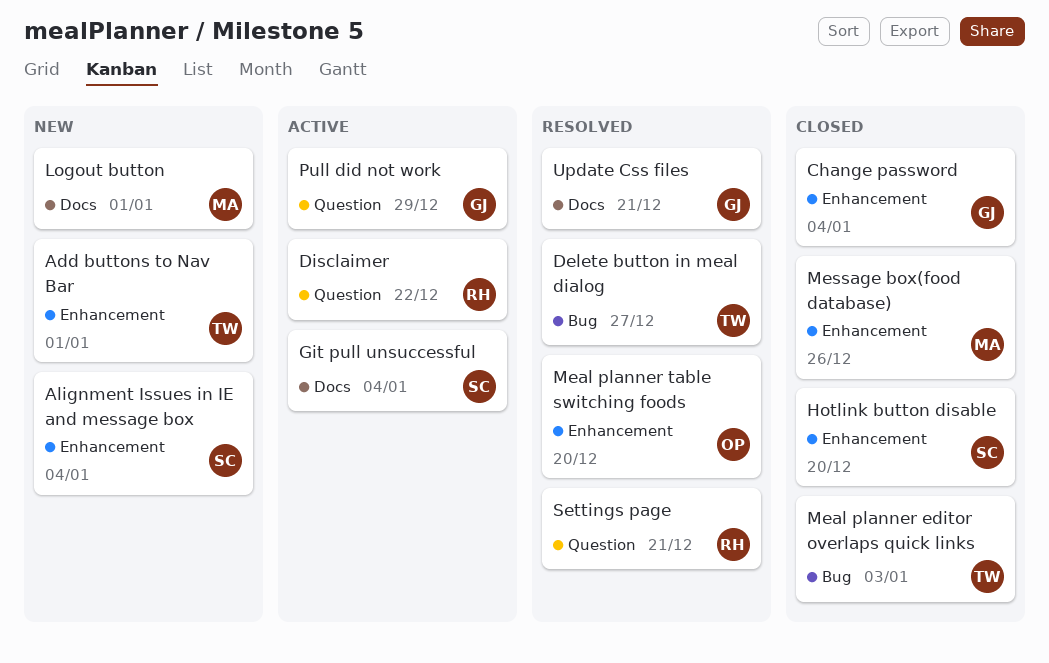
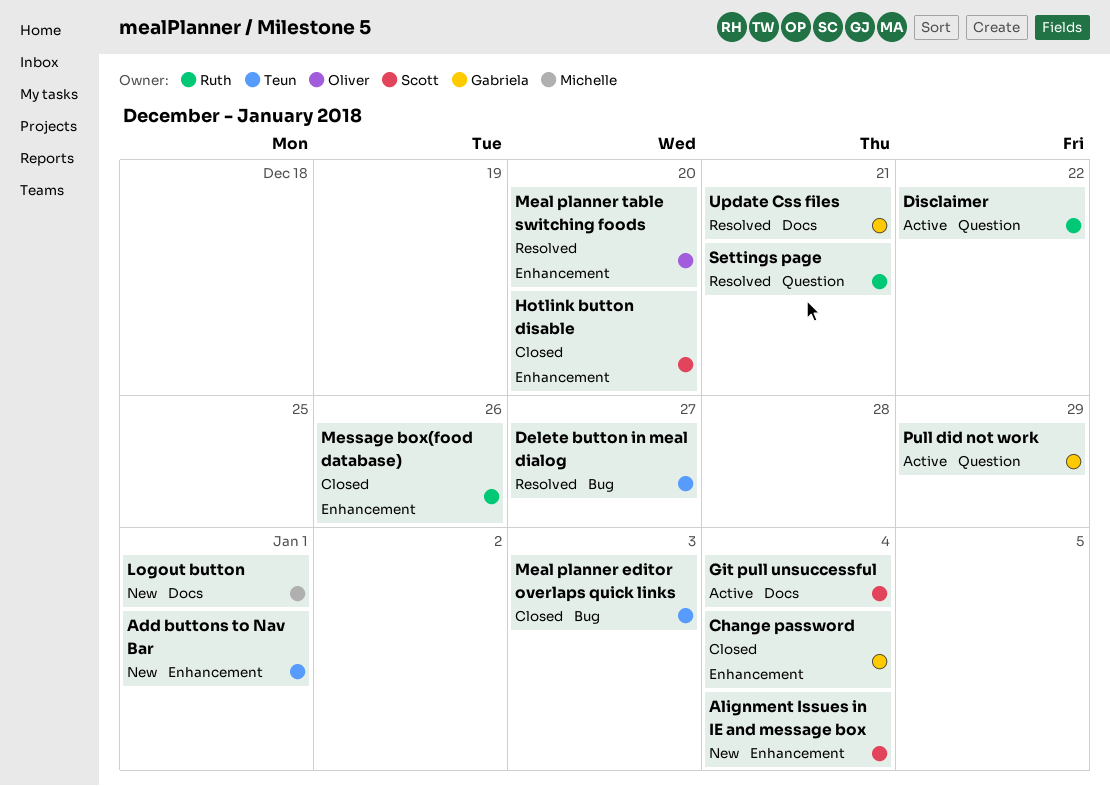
Message box(food database), owner: Michelle -> Ruth

